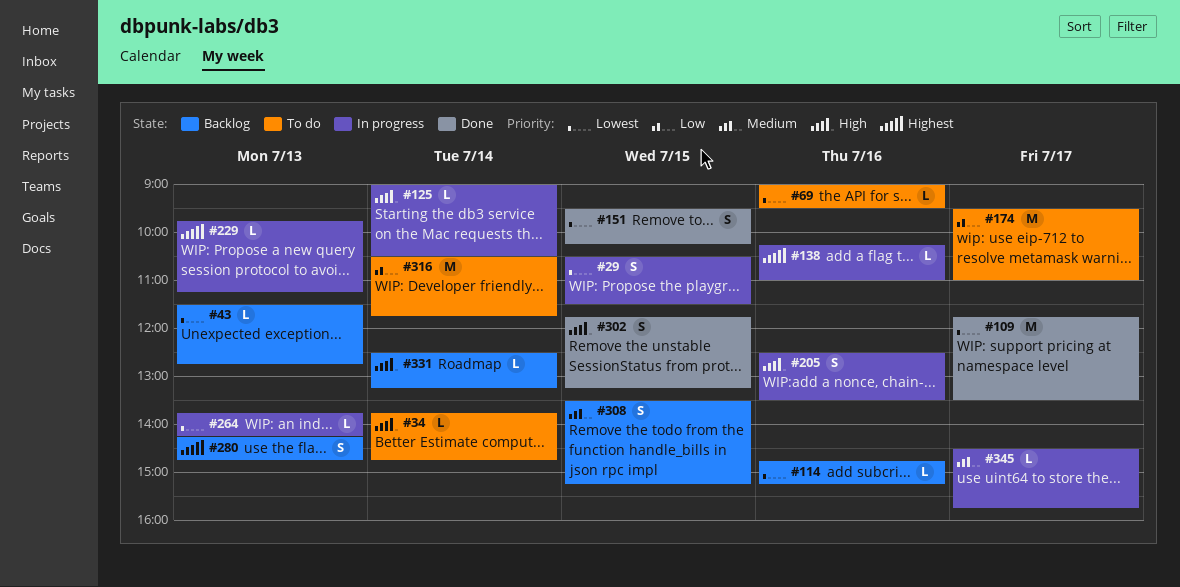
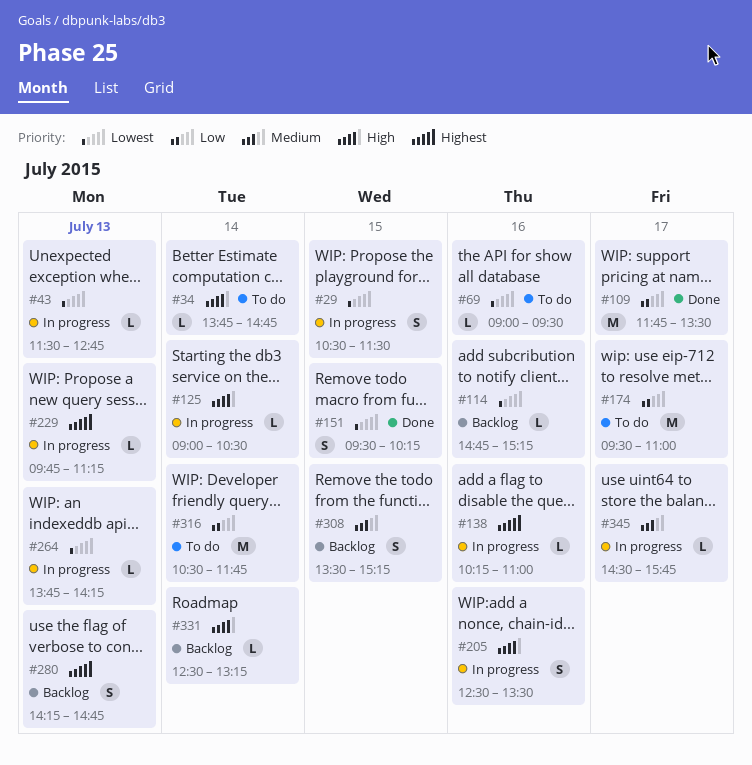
#43, status: Backlog -> In progress
#109, priority: Lowest -> Low
#302: present -> none

